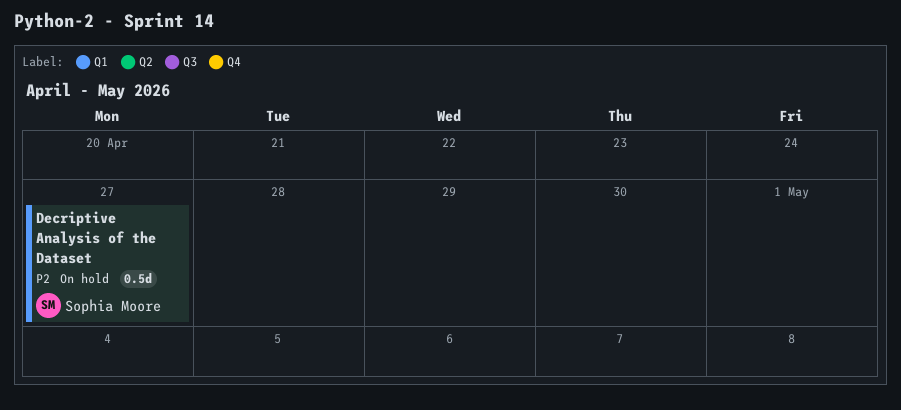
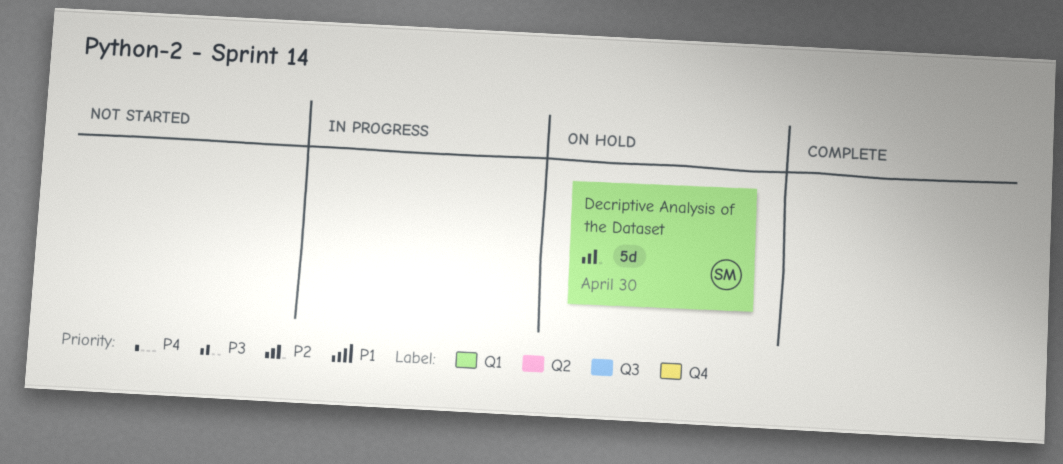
Decriptive Analysis of the Dataset, estimate: 0.5d -> 5d
Decriptive Analysis of the Dataset, due: Apr 27 -> Apr 30

